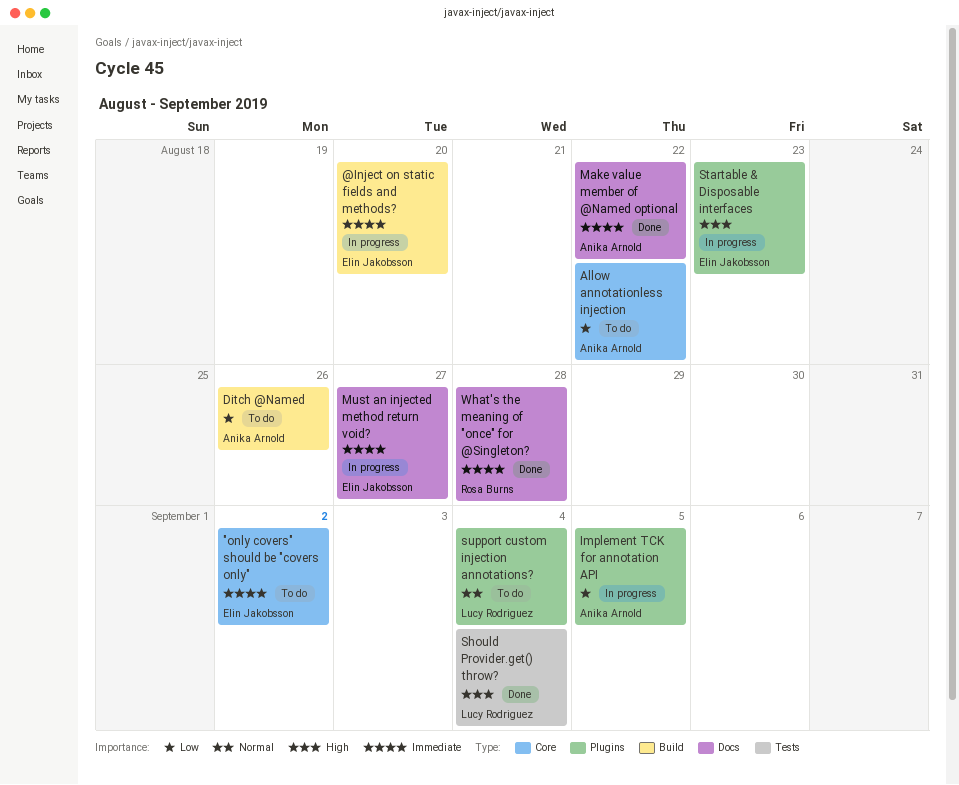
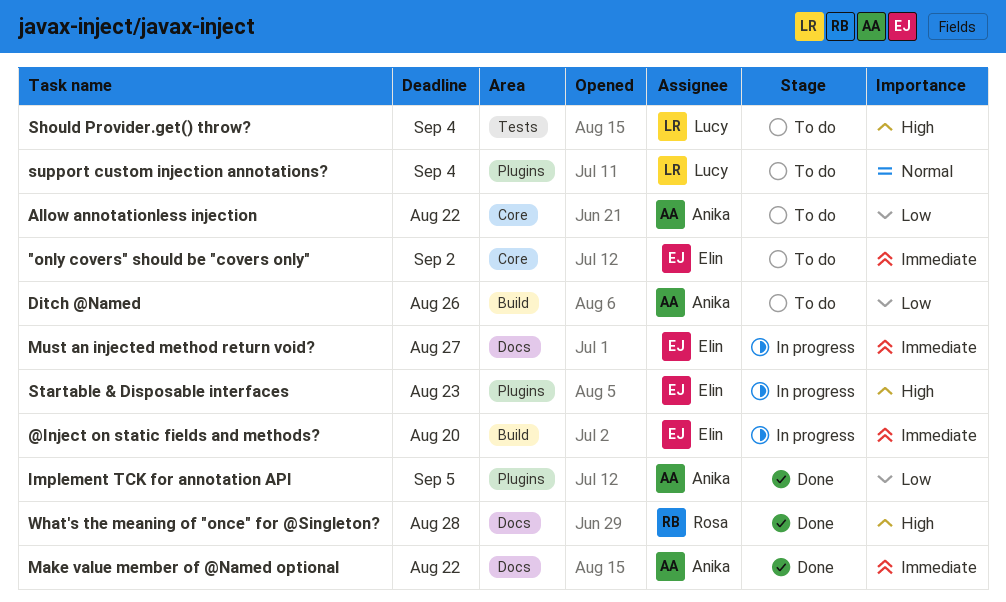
Implement TCK for annotation API, status: In progress -> Done
Should Provider.get() throw?, status: Done -> To do
What's the meaning of "once" for @Singleton?, priority: Immediate -> High

